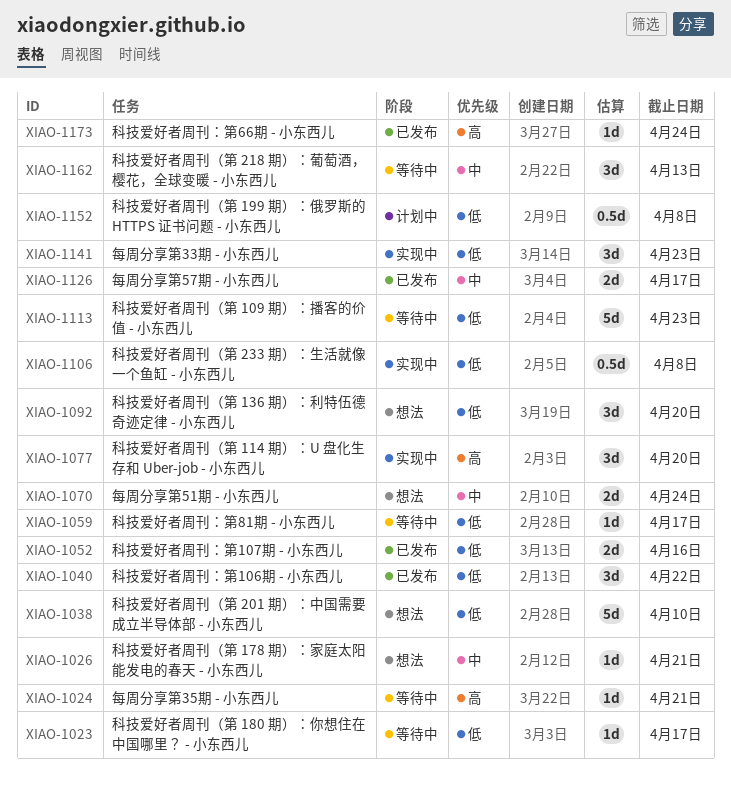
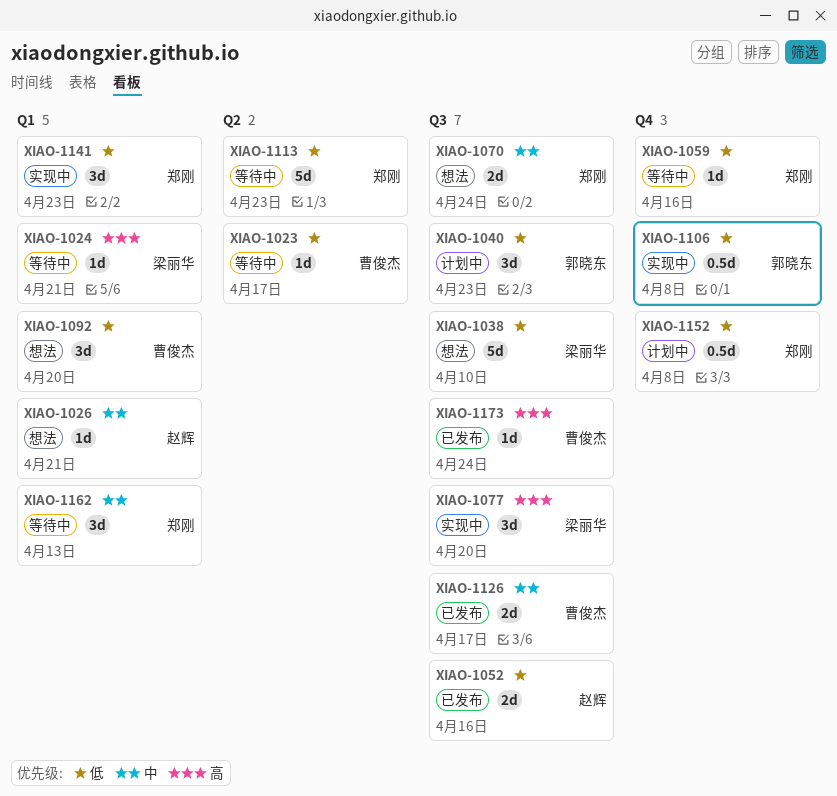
XIAO-1040, status: 已发布 -> 计划中
XIAO-1040, due: Apr 22 -> Apr 23
XIAO-1059, due: Apr 17 -> Apr 16

